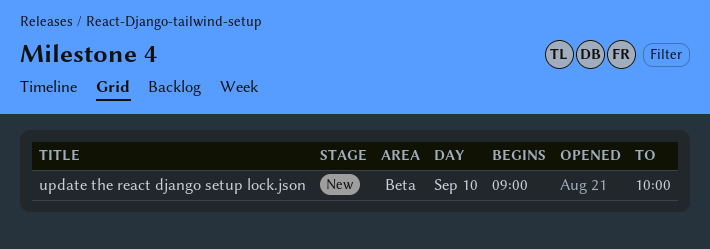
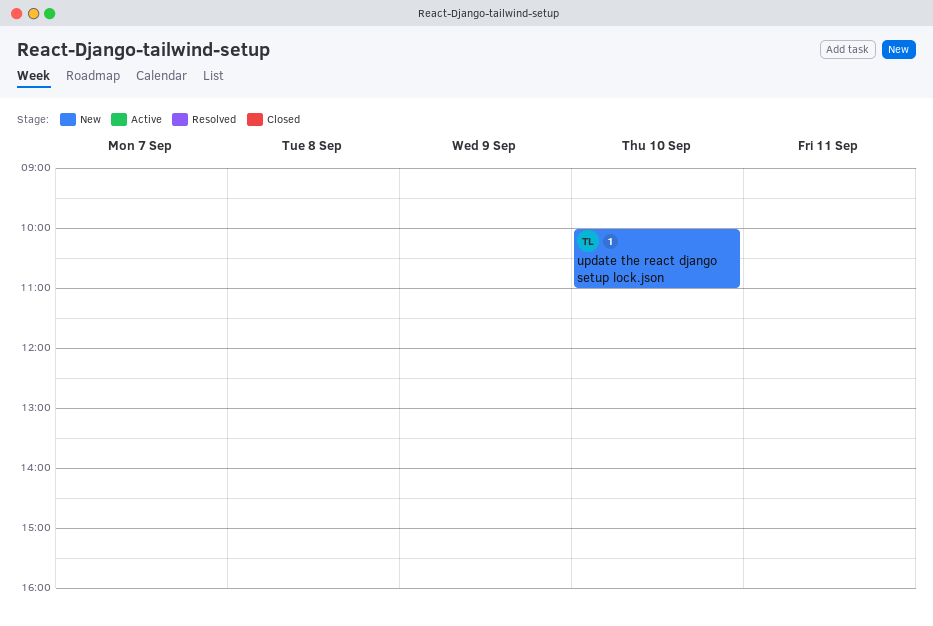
update the react django setup lock.json, begins: 09:00 -> 10:00
update the react django setup lock.json, ends: 10:00 -> 11:00

